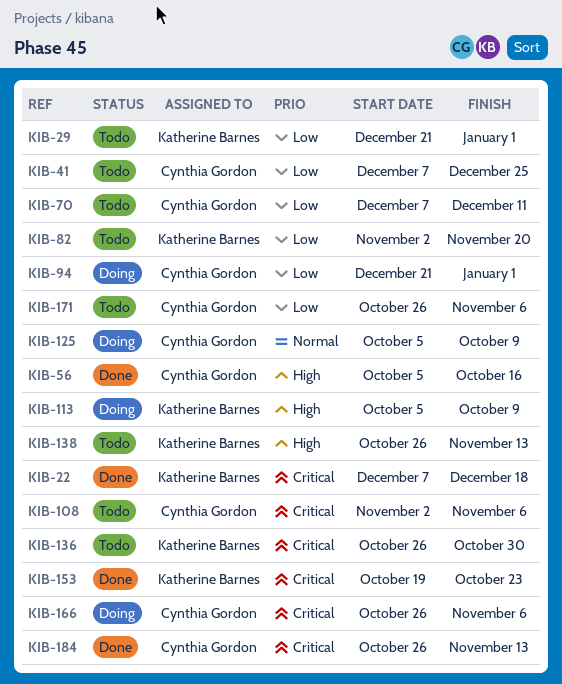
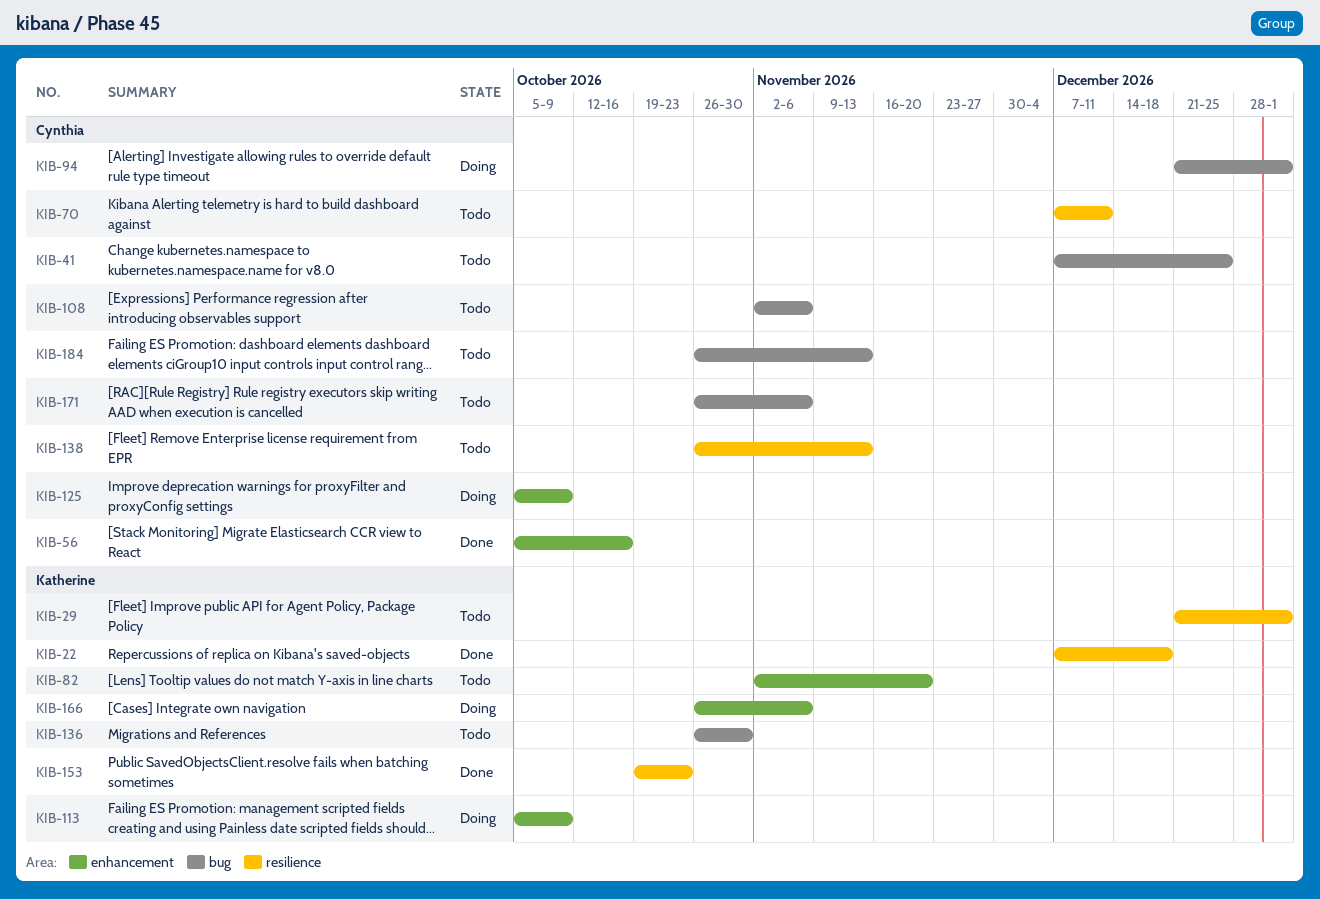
KIB-138, owner: Katherine Barnes -> Cynthia Gordon
KIB-166, owner: Cynthia Gordon -> Katherine Barnes
KIB-184, status: Done -> Todo

